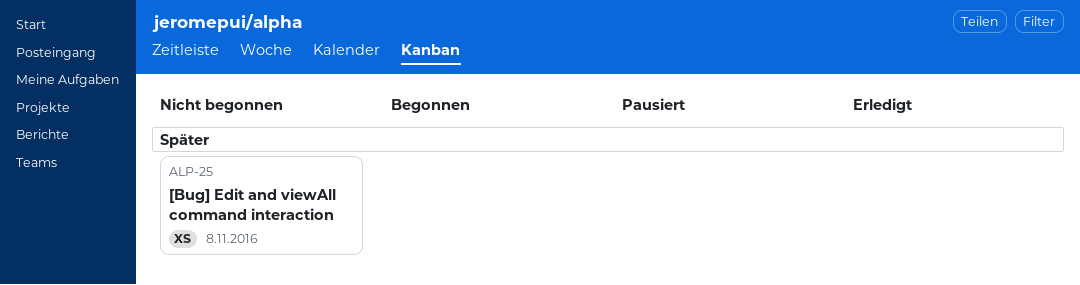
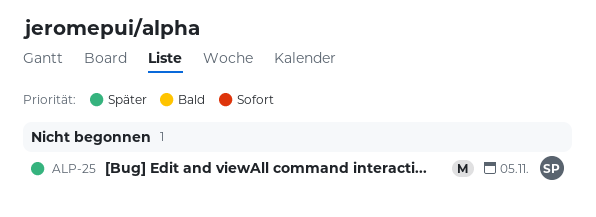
ALP-25, estimate: XS -> M
ALP-25, due: Nov 8 -> Nov 5

